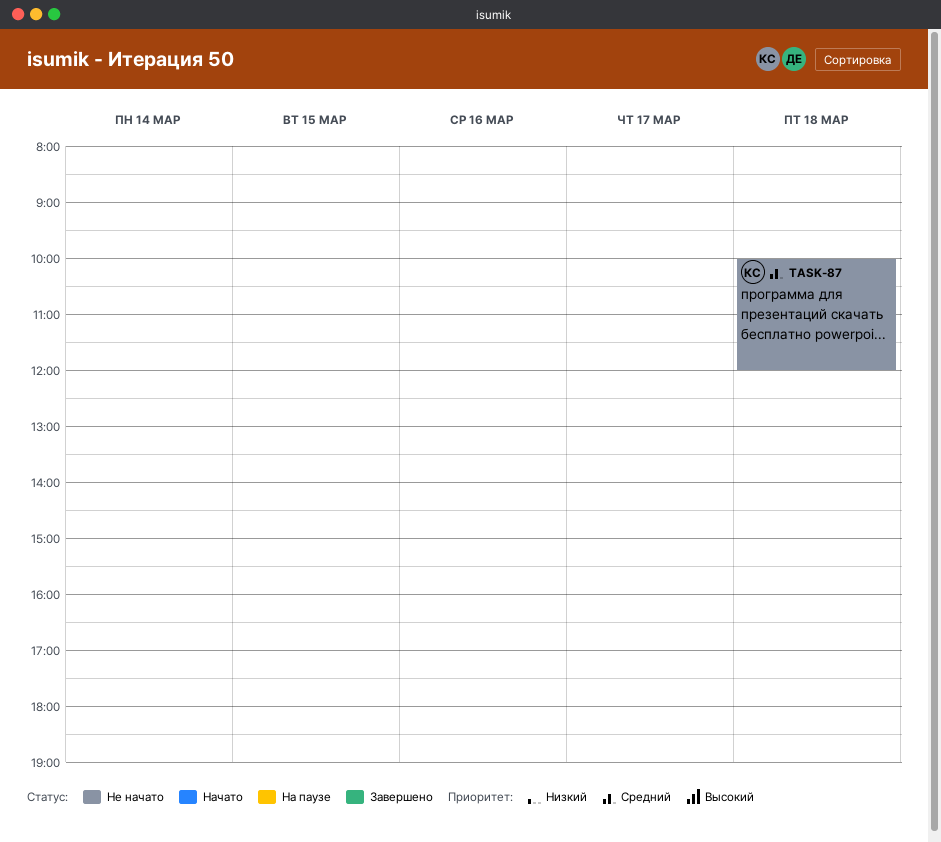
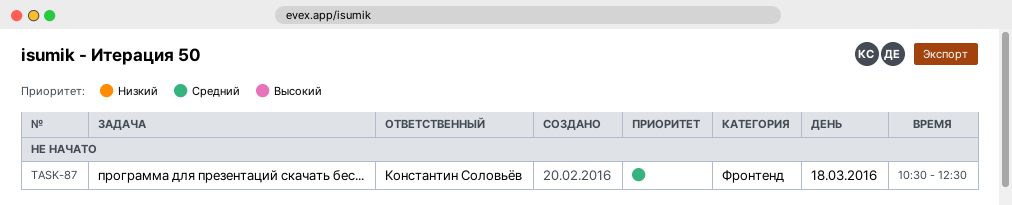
TASK-87, begins: 10:00 -> 10:30
TASK-87, ends: 12:00 -> 12:30

